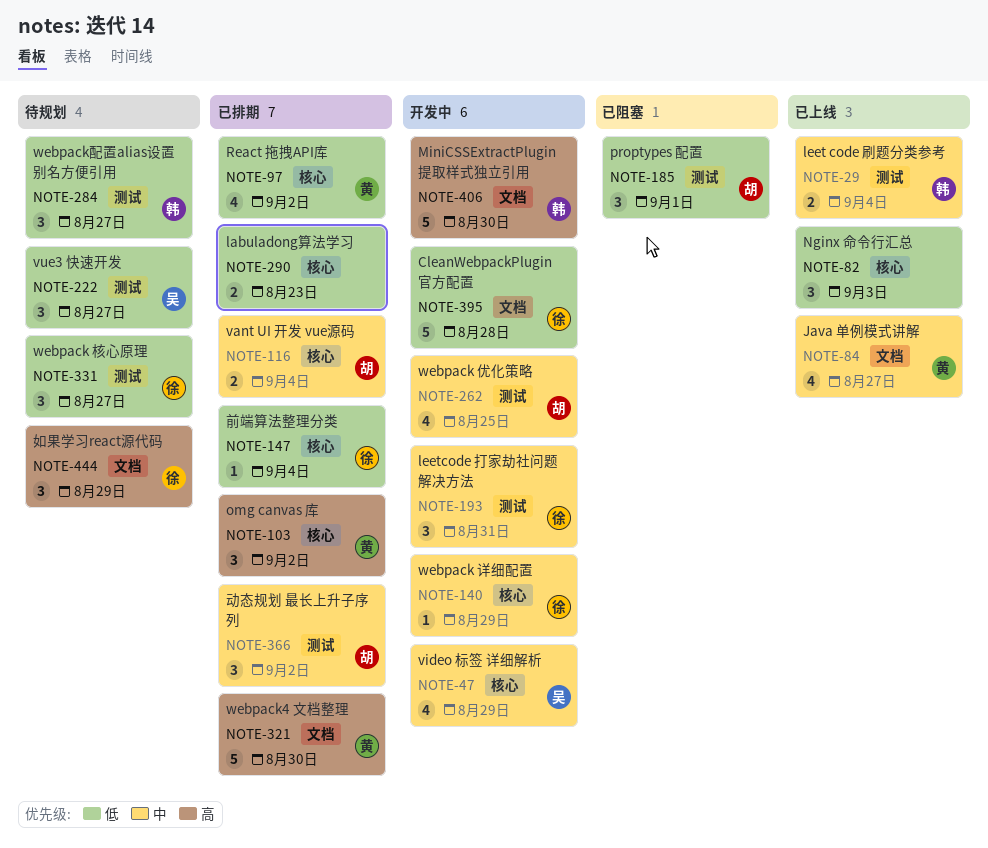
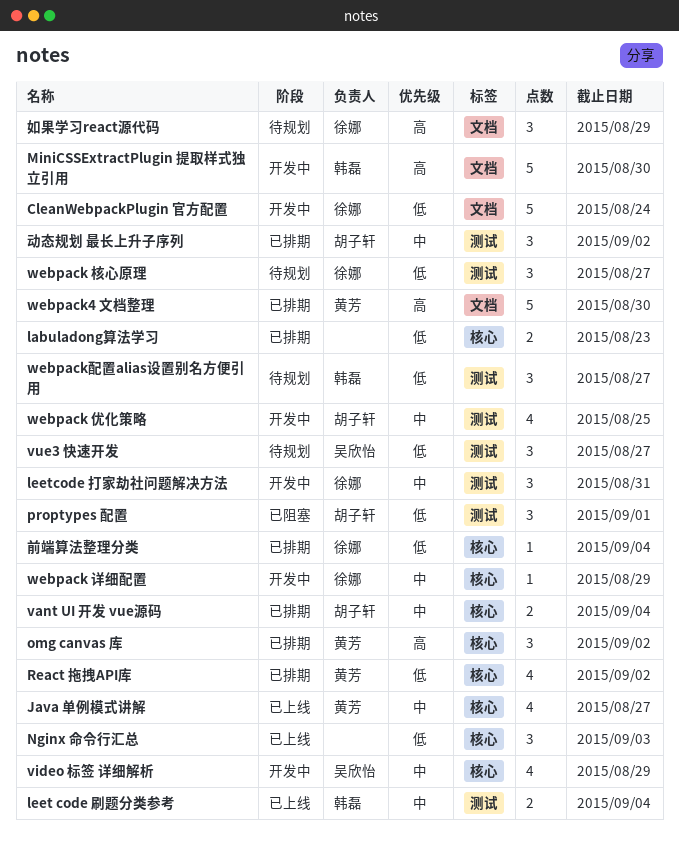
CleanWebpackPlugin 官方配置, due: Aug 28 -> Aug 24
Java 单例模式讲解, label: 文档 -> 核心

